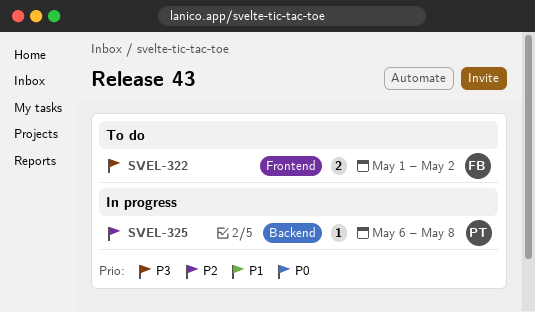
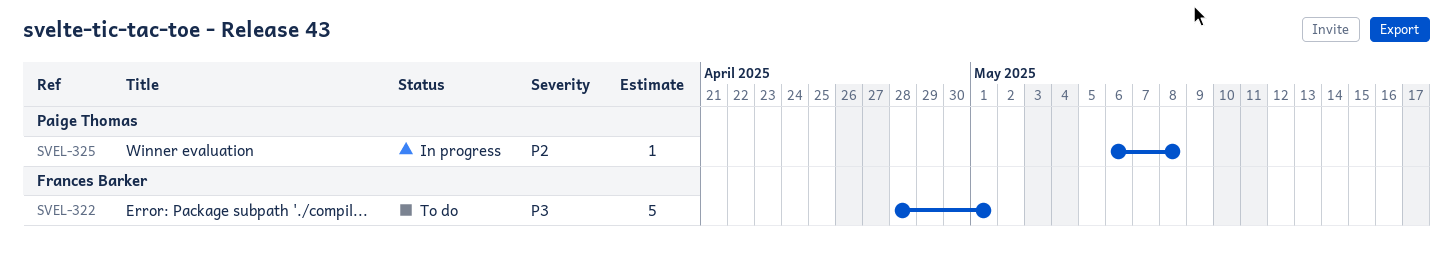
SVEL-322, estimate: 2 -> 5
SVEL-322, start: May 1 -> Apr 28
SVEL-322, due: May 2 -> May 1

